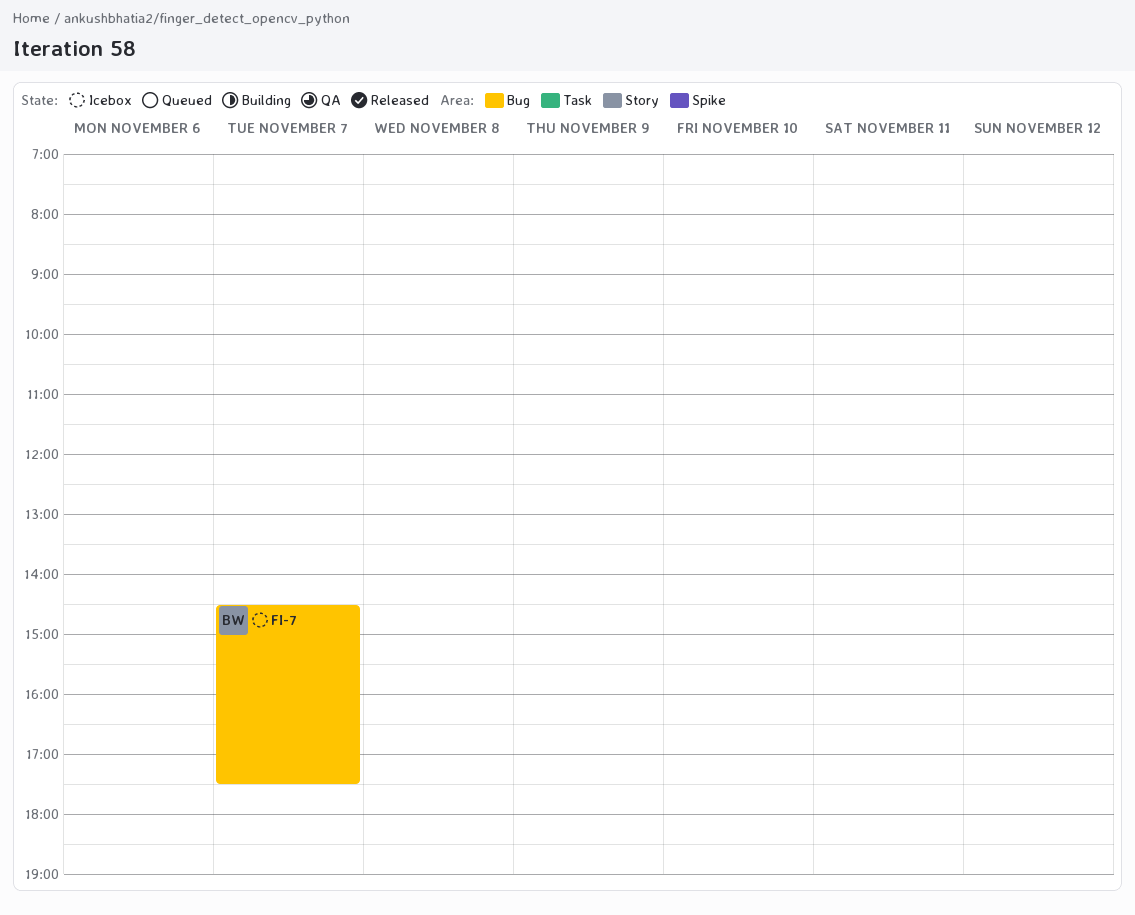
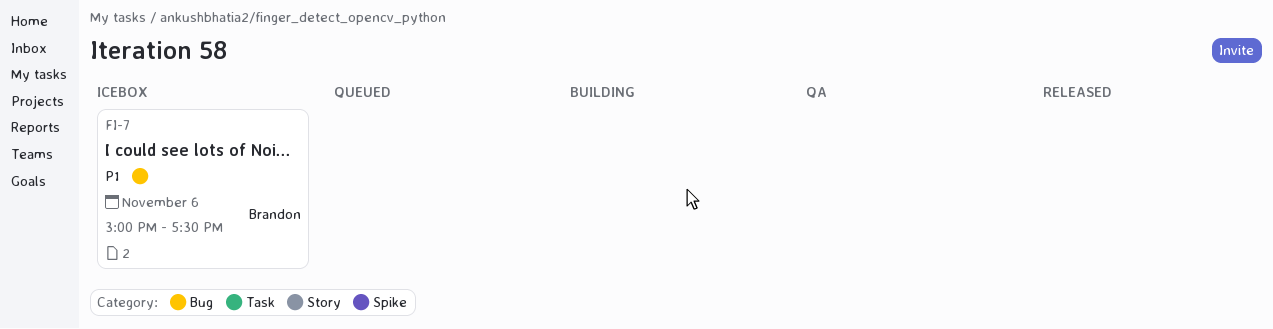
FI-7, day: Nov 7 -> Nov 6
FI-7, begins: 14:30 -> 15:00

